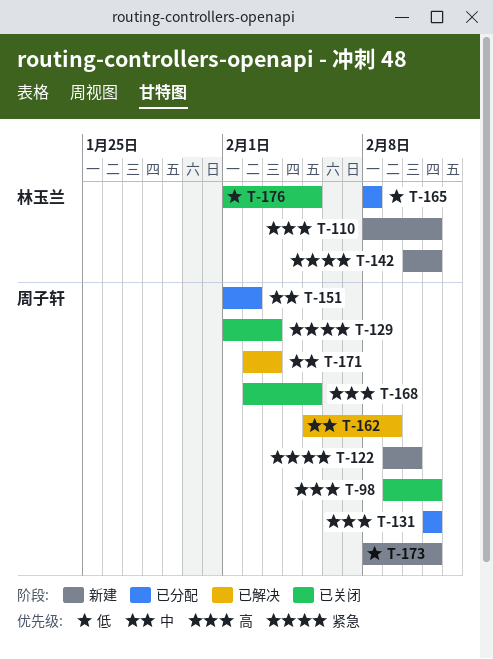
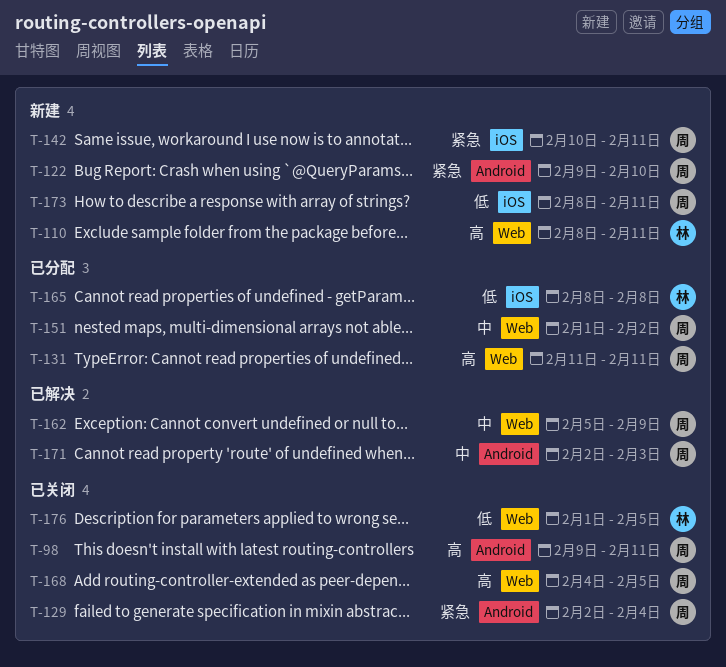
T-129, start: Feb 1 -> Feb 2
T-129, due: Feb 3 -> Feb 4
T-142, owner: 林玉兰 -> 周子轩
T-168, start: Feb 2 -> Feb 4

